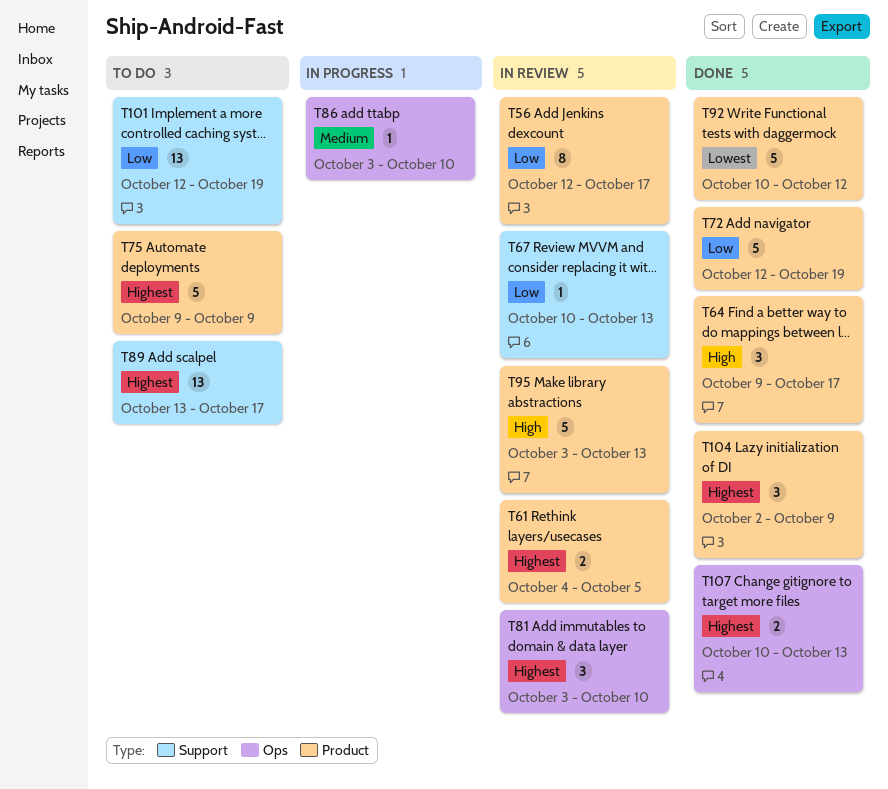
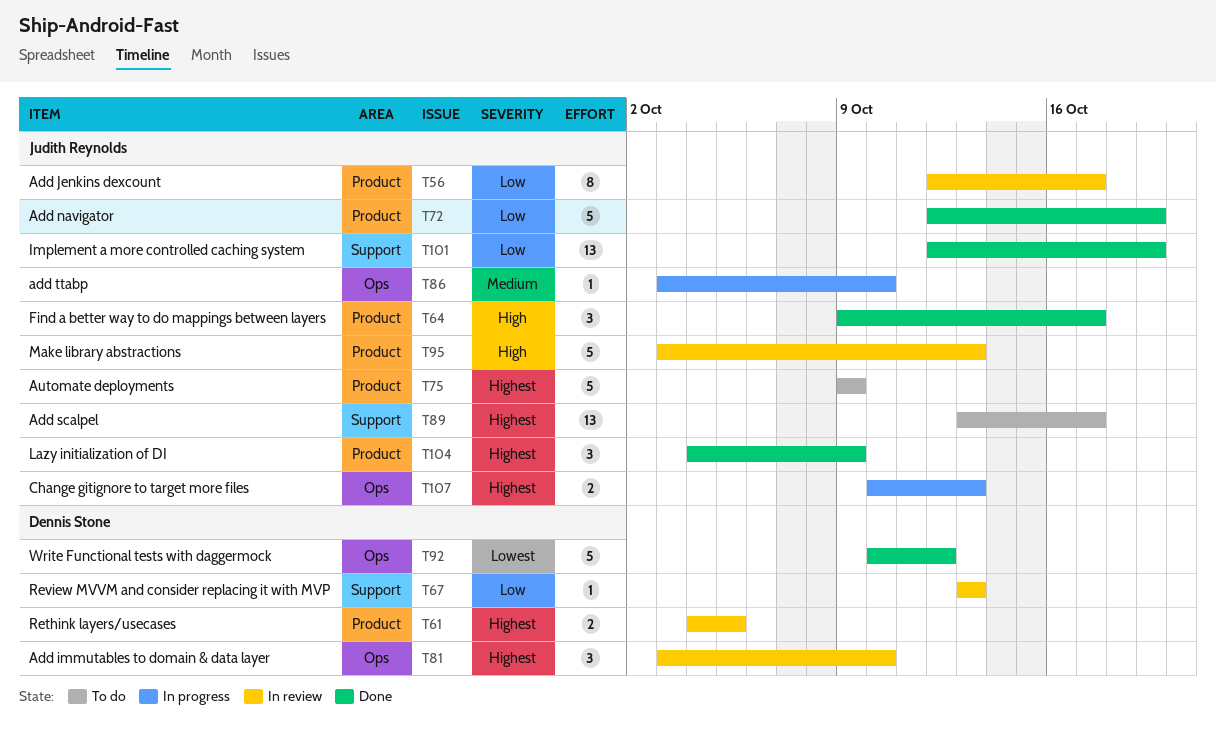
T67, start: Oct 10 -> Oct 13
T92, label: Product -> Ops
T101, status: To do -> Done
T104, start: Oct 2 -> Oct 4
T107, status: Done -> In progress

